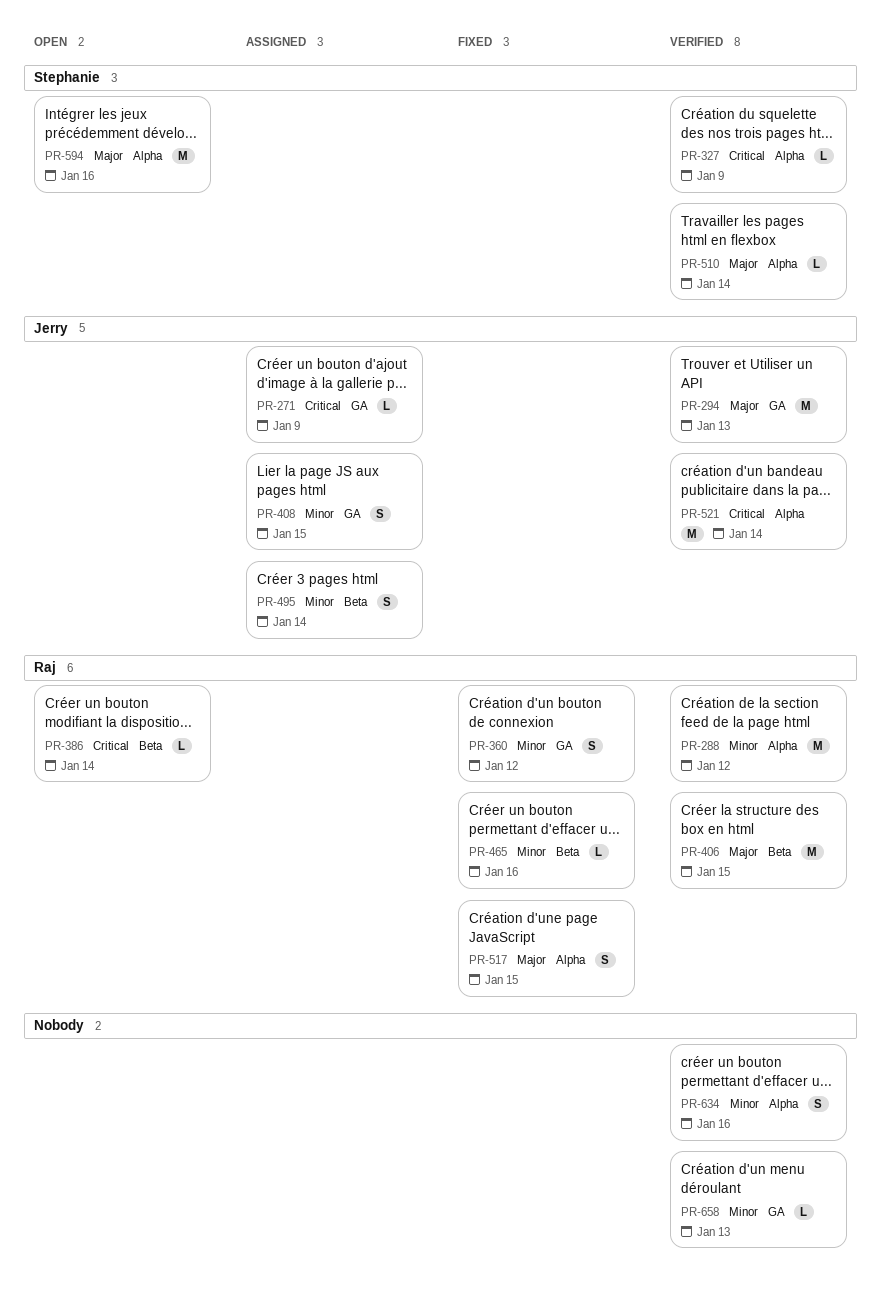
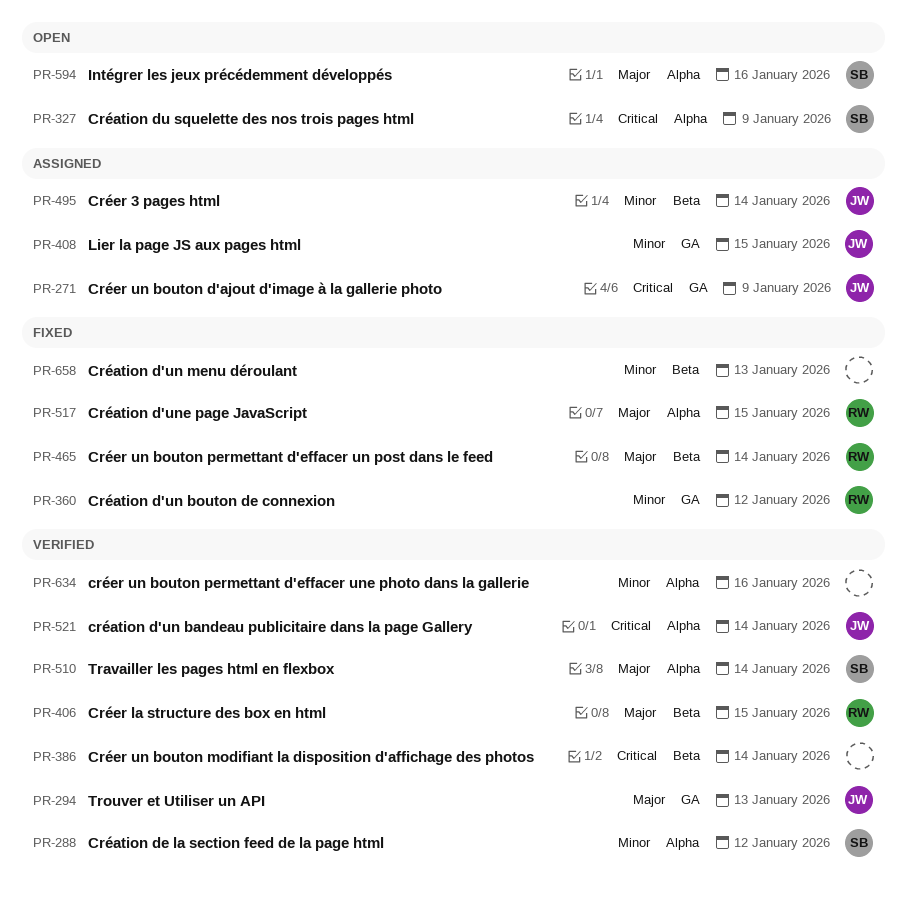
PR-288, owner: Raj -> Stephanie
PR-327, status: Verified -> Open
PR-386, status: Open -> Verified
PR-386, owner: Raj -> none
PR-465, priority: Minor -> Major
PR-465, due: Jan 16 -> Jan 14
PR-658, status: Verified -> Fixed
PR-658, label: GA -> Beta

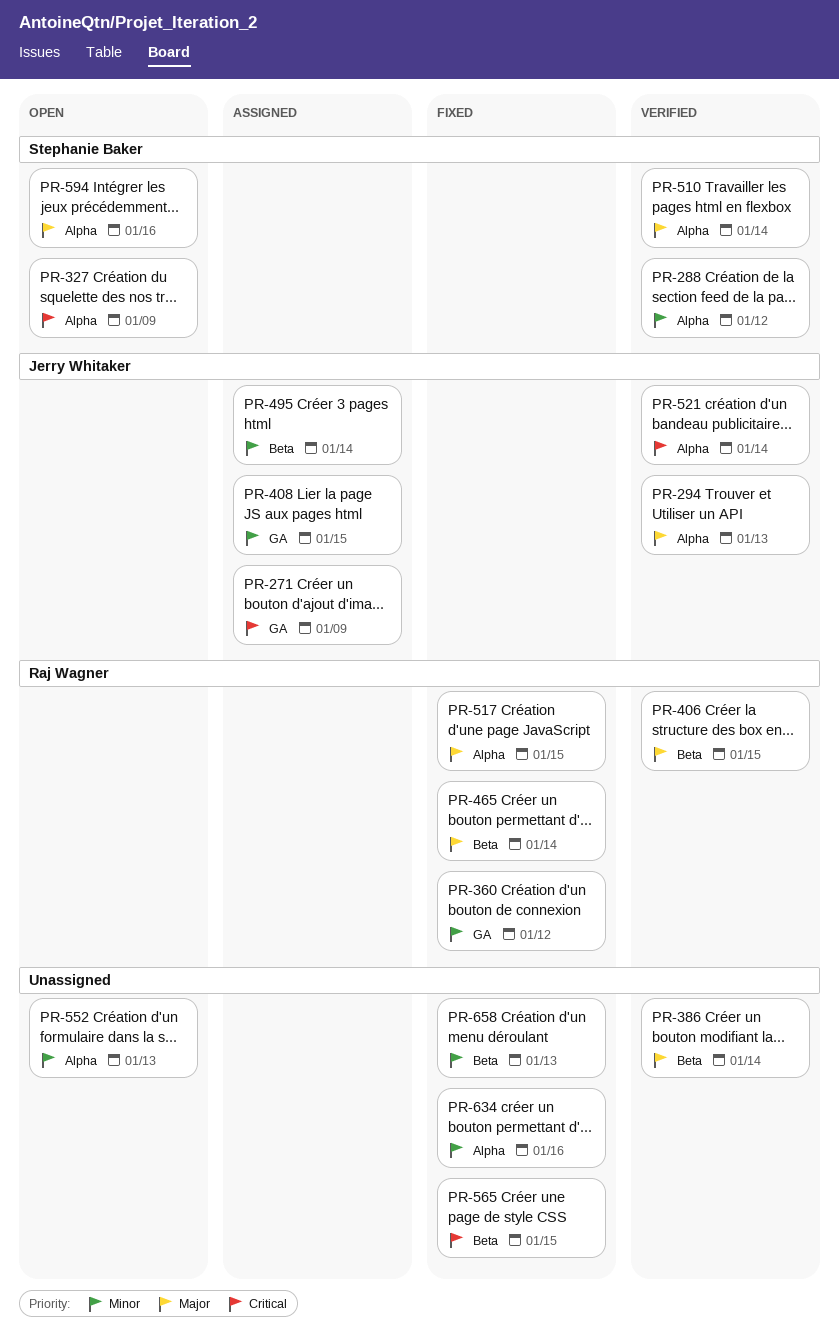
PR-294, label: GA -> Alpha
PR-386, priority: Critical -> Major
PR-552: none -> present
PR-565: none -> present
PR-634, status: Verified -> Fixed

